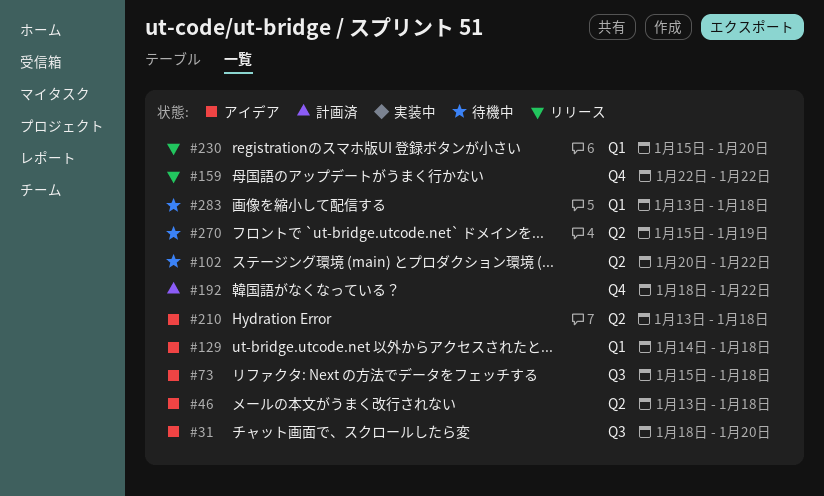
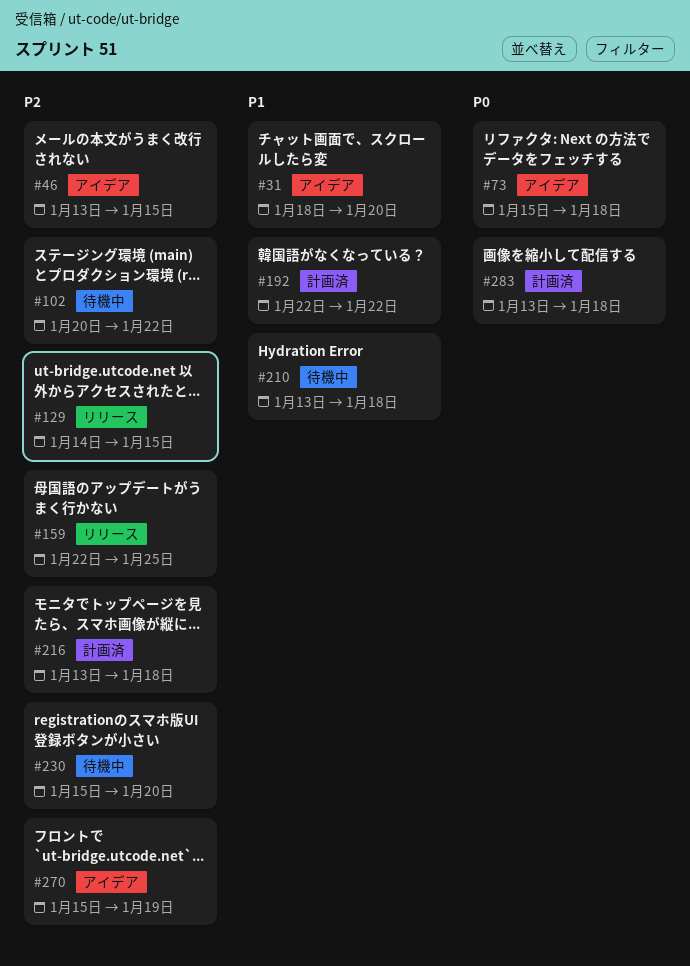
#46, due: Jan 18 -> Jan 15
#129, status: アイデア -> リリース
#129, due: Jan 18 -> Jan 15
#159, due: Jan 22 -> Jan 25
#192, start: Jan 18 -> Jan 22
#210, status: アイデア -> 待機中
#216: none -> present
#230, status: リリース -> 待機中
#270, status: 待機中 -> アイデア
#283, status: 待機中 -> 計画済

